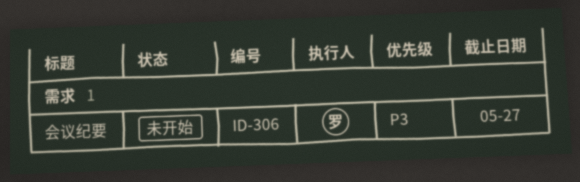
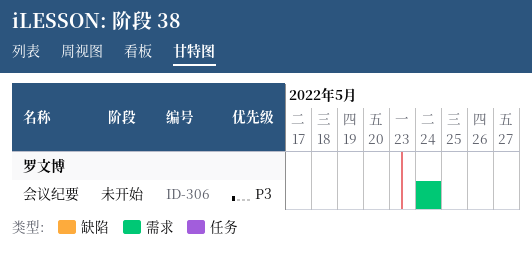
ID-306, due: May 27 -> May 24

